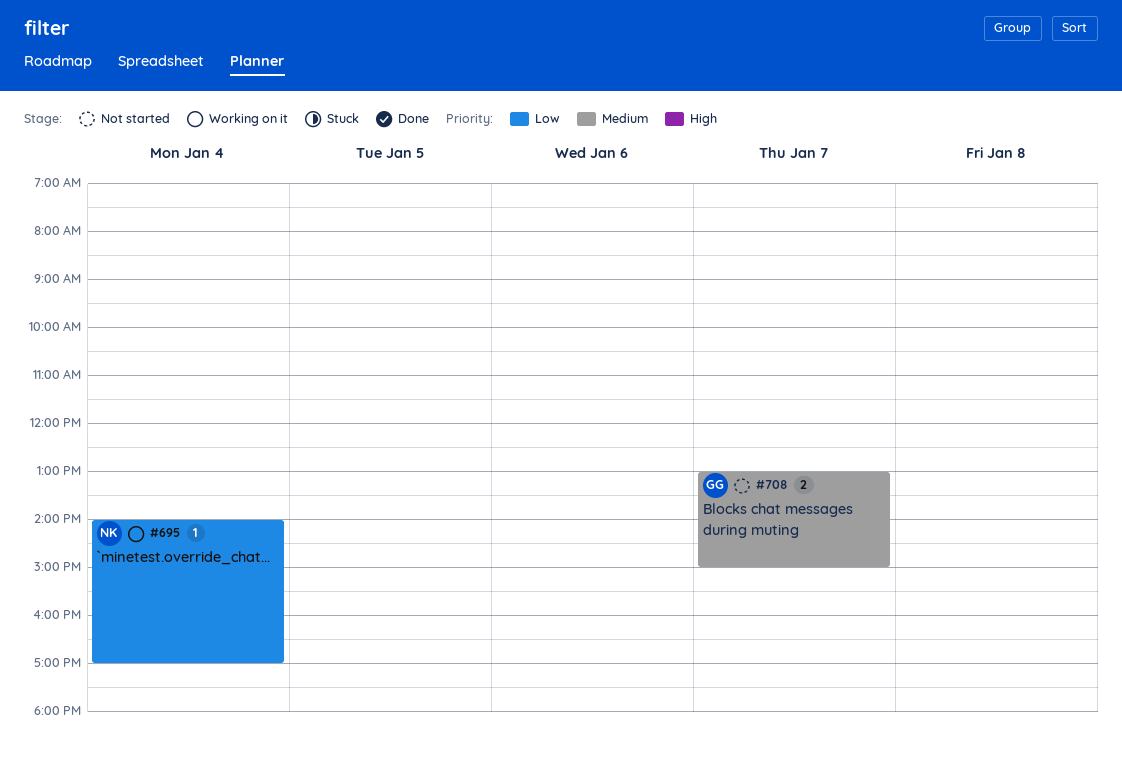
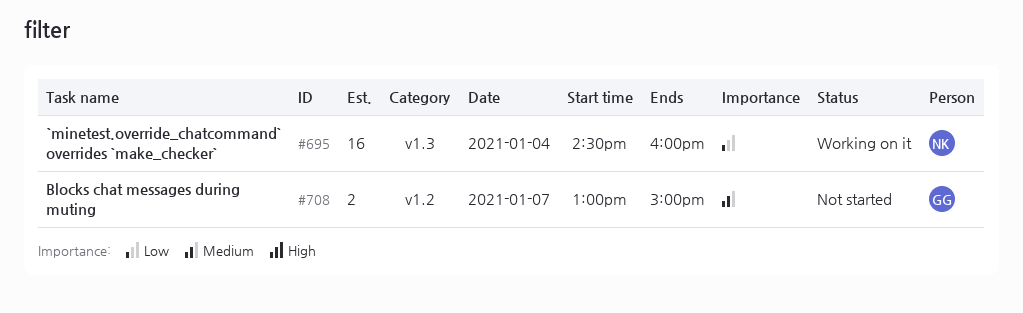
#695, estimate: 1 -> 16
#695, begins: 14:00 -> 14:30
#695, ends: 17:00 -> 16:00

